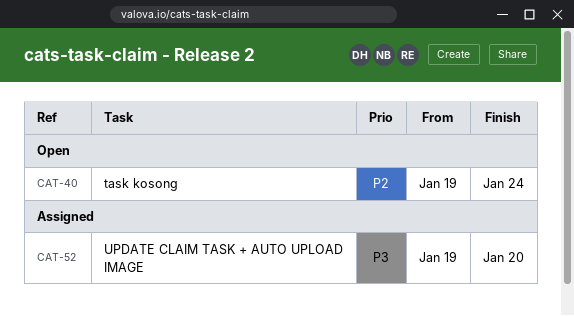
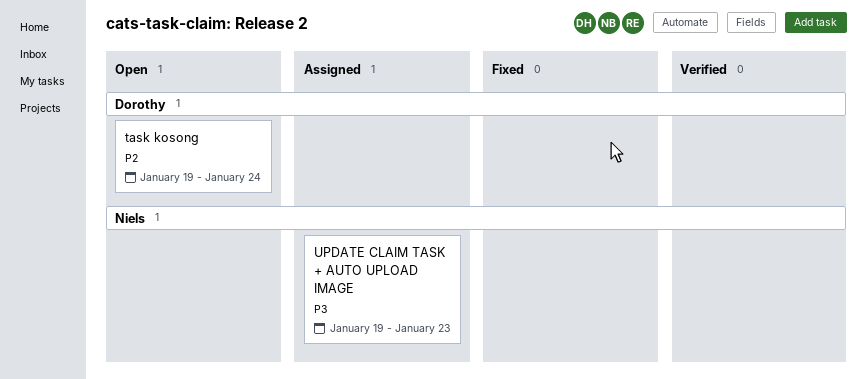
UPDATE CLAIM TASK + AUTO UPLOAD IMAGE, due: Jan 20 -> Jan 23

